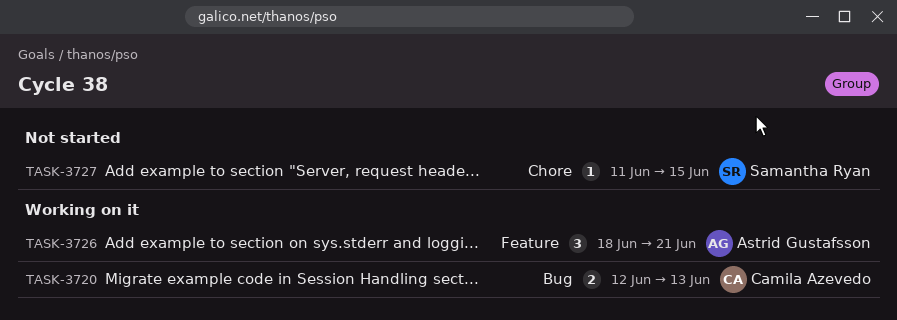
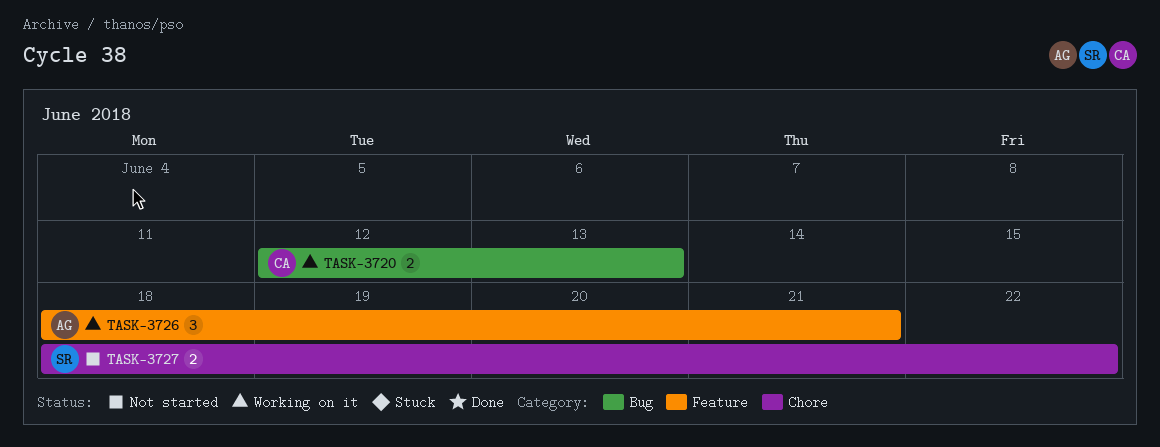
TASK-3727, estimate: 1 -> 2
TASK-3727, start: Jun 11 -> Jun 18
TASK-3727, due: Jun 15 -> Jun 22

